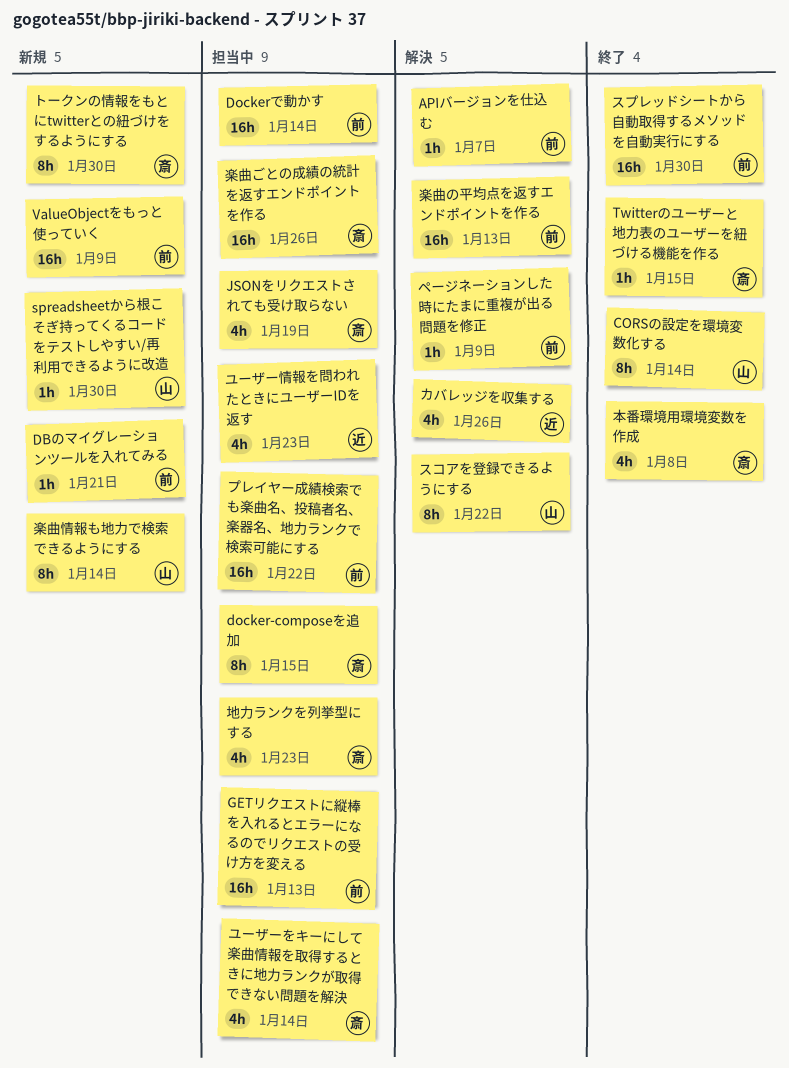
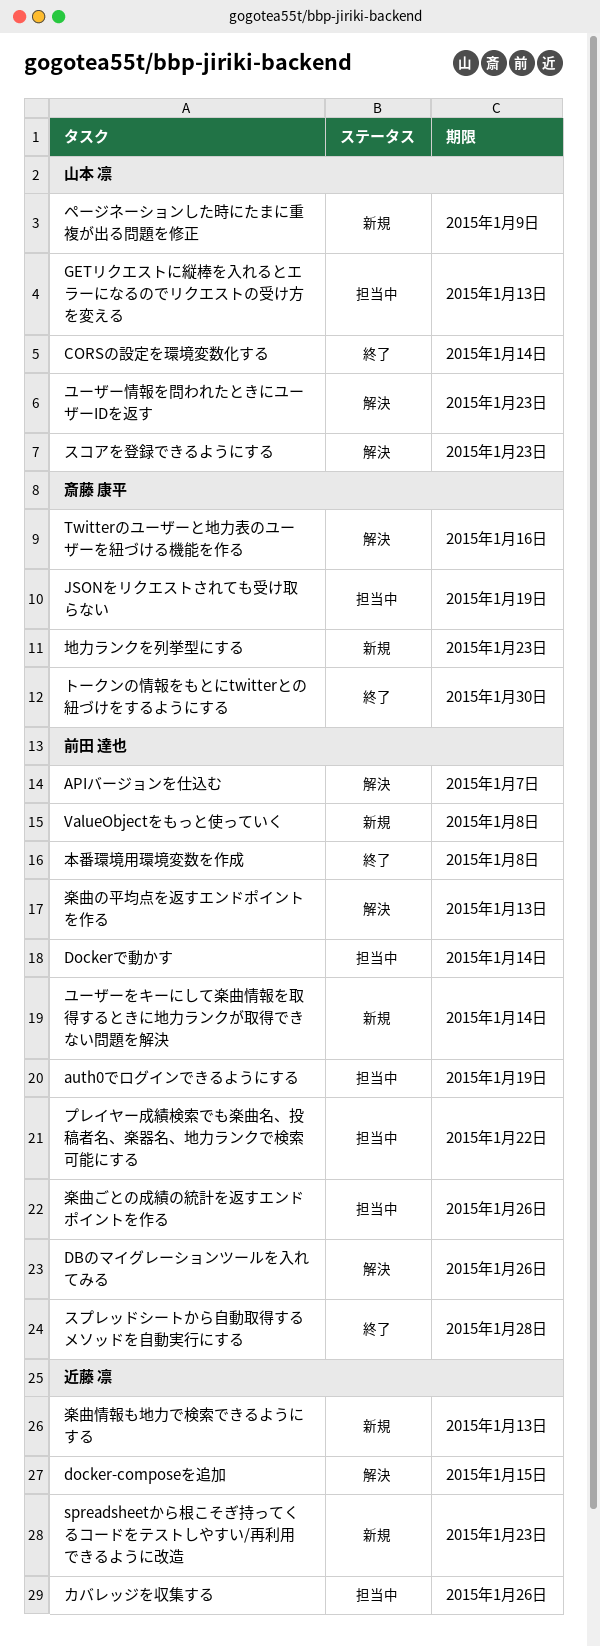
auth0でログインできるようにする: none -> present
DBのマイグレーションツールを入れてみる, status: 新規 -> 解決
DBのマイグレーションツールを入れてみる, due: Jan 21 -> Jan 26
docker-composeを追加, status: 担当中 -> 解決
docker-composeを追加, owner: 斎藤 康平 -> 近藤 凛
GETリクエストに縦棒を入れるとエラーになるのでリクエストの受け方を変える, owner: 前田 達也 -> 山本 凛
spreadsheetから根こそぎ持ってくるコードをテストしやすい/再利用できるように改造, owner: 山本 凛 -> 近藤 凛
spreadsheetから根こそぎ持ってくるコードをテストしやすい/再利用できるように改造, due: Jan 30 -> Jan 23
Twitterのユーザーと地力表のユーザーを紐づける機能を作る, status: 終了 -> 解決
Twitterのユーザーと地力表のユーザーを紐づける機能を作る, due: Jan 15 -> Jan 16
ValueObjectをもっと使っていく, due: Jan 9 -> Jan 8
カバレッジを収集する, status: 解決 -> 担当中
スコアを登録できるようにする, due: Jan 22 -> Jan 23
スプレッドシートから自動取得するメソッドを自動実行にする, due: Jan 30 -> Jan 28
トークンの情報をもとにtwitterとの紐づけをするようにする, status: 新規 -> 終了
ページネーションした時にたまに重複が出る問題を修正, status: 解決 -> 新規
ページネーションした時にたまに重複が出る問題を修正, owner: 前田 達也 -> 山本 凛
ユーザーをキーにして楽曲情報を取得するときに地力ランクが取得できない問題を解決, status: 担当中 -> 新規
ユーザーをキーにして楽曲情報を取得するときに地力ランクが取得できない問題を解決, owner: 斎藤 康平 -> 前田 達也
ユーザー情報を問われたときにユーザーIDを返す, status: 担当中 -> 解決
ユーザー情報を問われたときにユーザーIDを返す, owner: 近藤 凛 -> 山本 凛
地力ランクを列挙型にする, status: 担当中 -> 新規
本番環境用環境変数を作成, owner: 斎藤 康平 -> 前田 達也
楽曲ごとの成績の統計を返すエンドポイントを作る, owner: 斎藤 康平 -> 前田 達也
楽曲情報も地力で検索できるようにする, owner: 山本 凛 -> 近藤 凛
楽曲情報も地力で検索できるようにする, due: Jan 14 -> Jan 13

